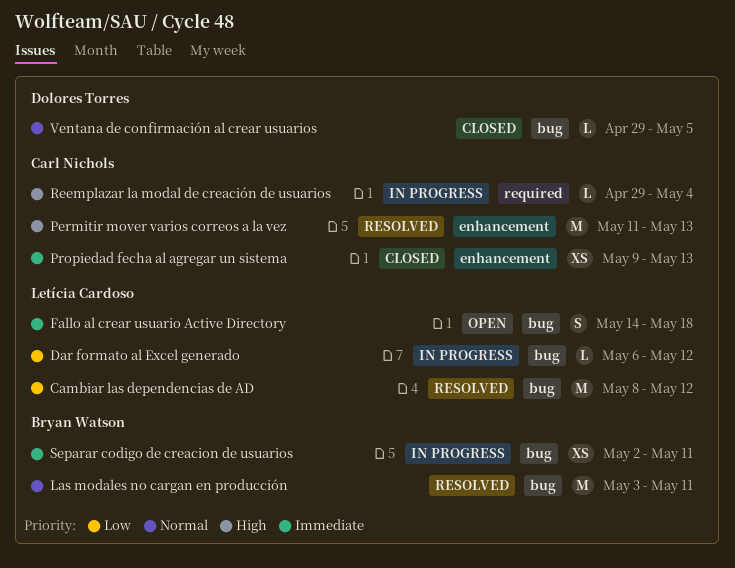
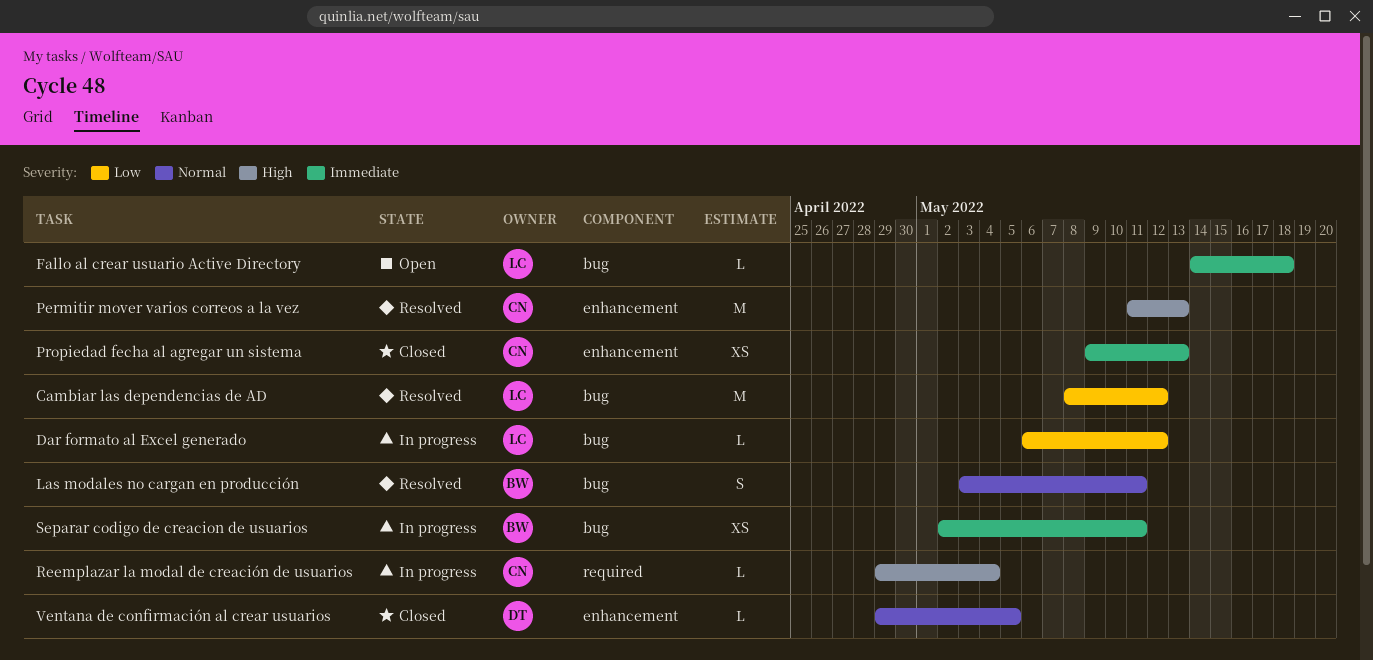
Fallo al crear usuario Active Directory, estimate: S -> L
Las modales no cargan en producción, estimate: M -> S
Ventana de confirmación al crear usuarios, label: bug -> enhancement

